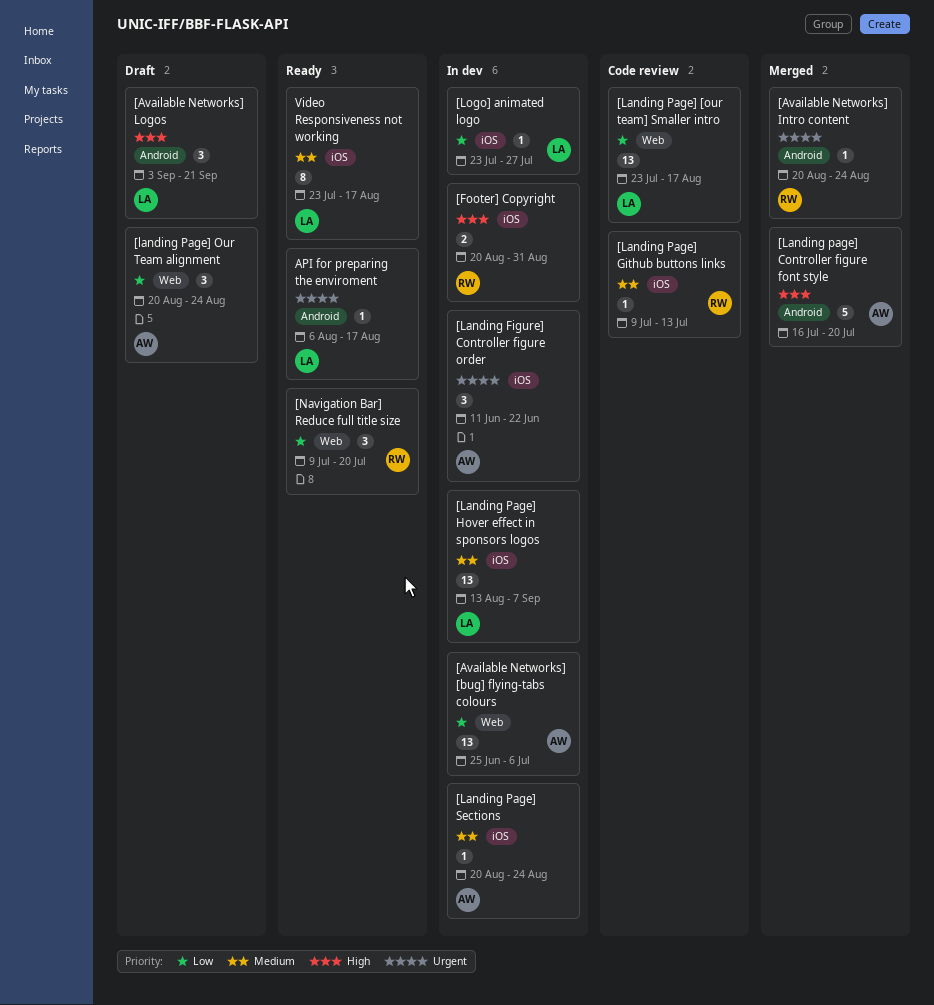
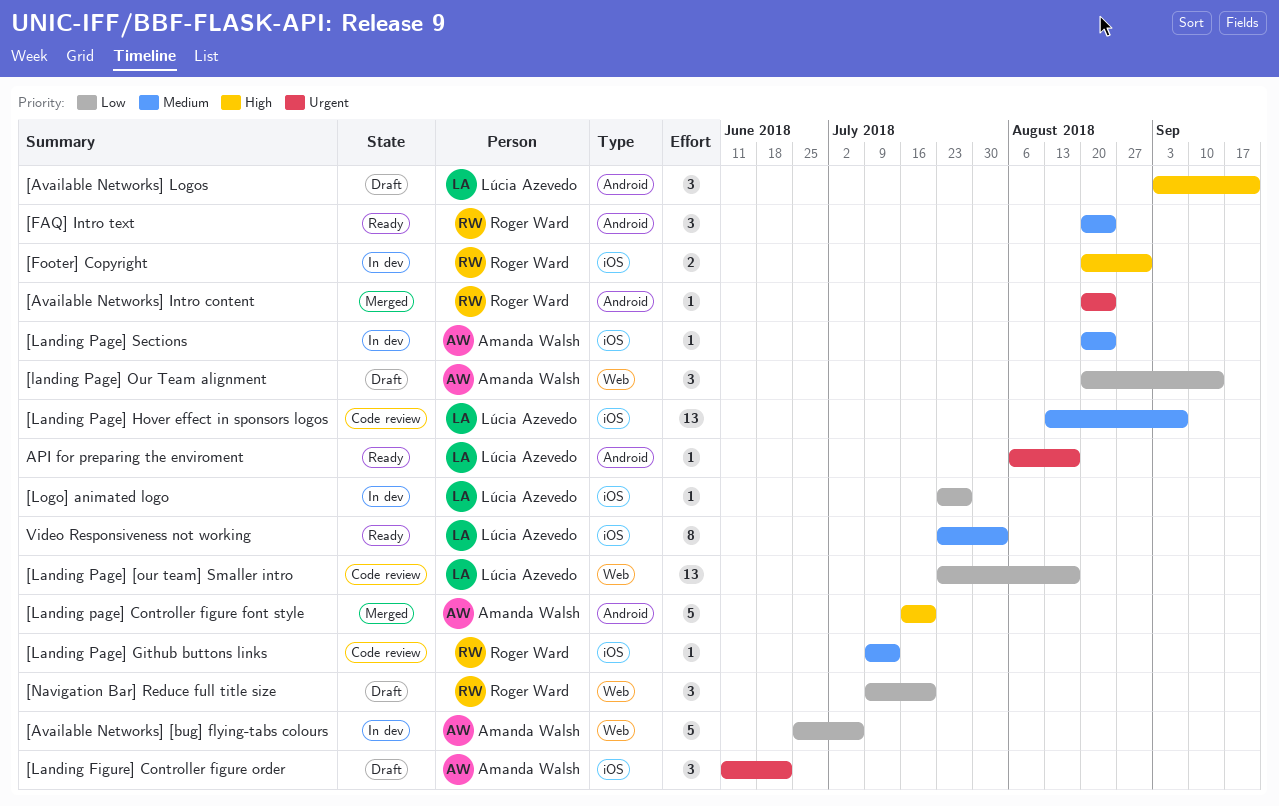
[Available Networks] [bug] flying-tabs colours, estimate: 13 -> 5
[FAQ] Intro text: none -> present
[Landing Figure] Controller figure order, status: In dev -> Draft
[Landing Page] Hover effect in sponsors logos, status: In dev -> Code review
[landing Page] Our Team alignment, due: Aug 24 -> Sep 14
[Navigation Bar] Reduce full title size, status: Ready -> Draft
Video Responsiveness not working, due: Aug 17 -> Aug 3

